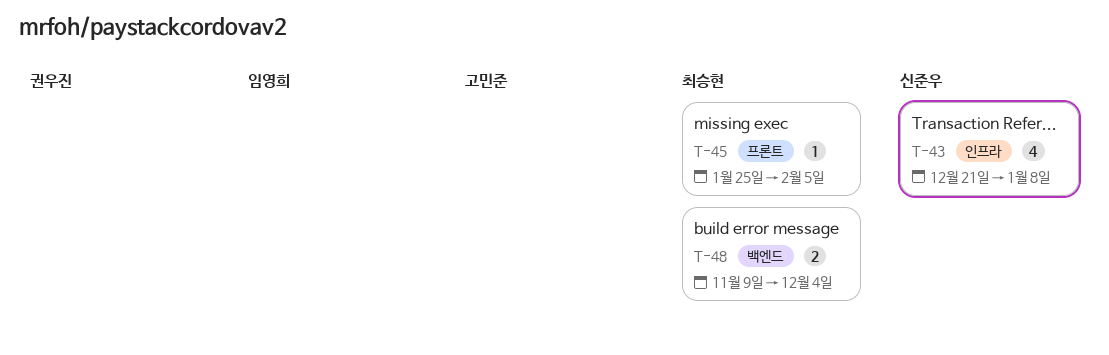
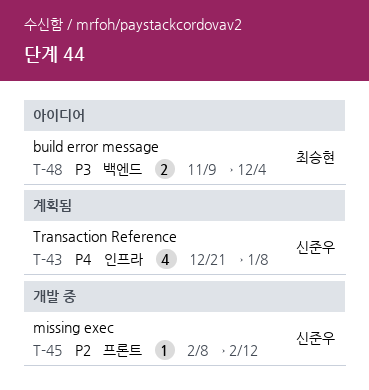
T-45, owner: 최승현 -> 신준우
T-45, start: Jan 25 -> Feb 8
T-45, due: Feb 5 -> Feb 12

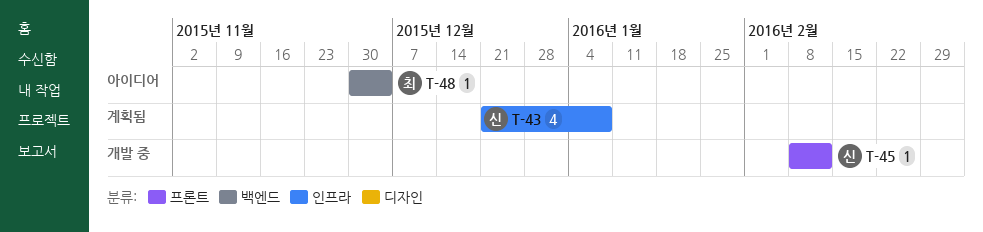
T-48, estimate: 2 -> 1
T-48, start: Nov 9 -> Nov 30

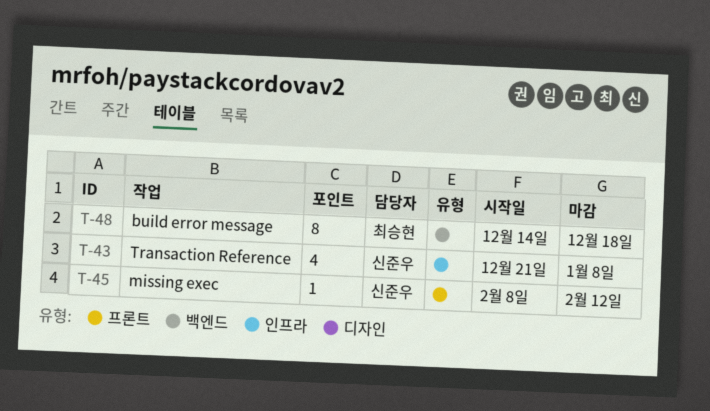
T-48, estimate: 1 -> 8
T-48, start: Nov 30 -> Dec 14
T-48, due: Dec 4 -> Dec 18

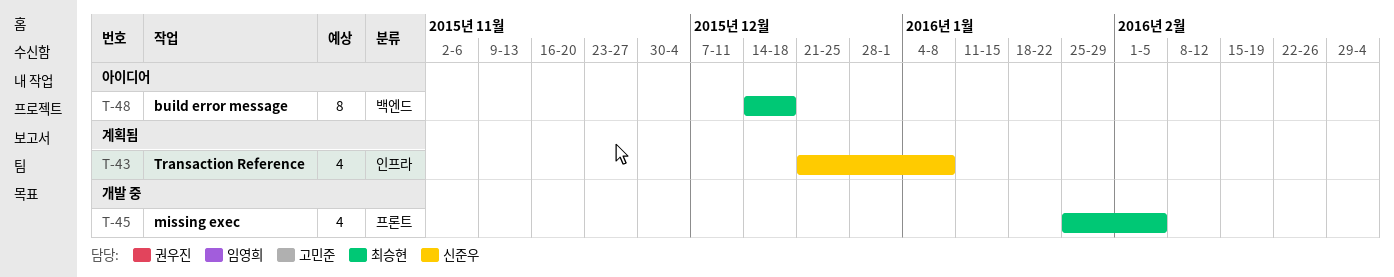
T-45, owner: 신준우 -> 최승현
T-45, estimate: 1 -> 4
T-45, start: Feb 8 -> Jan 25
T-45, due: Feb 12 -> Feb 5

